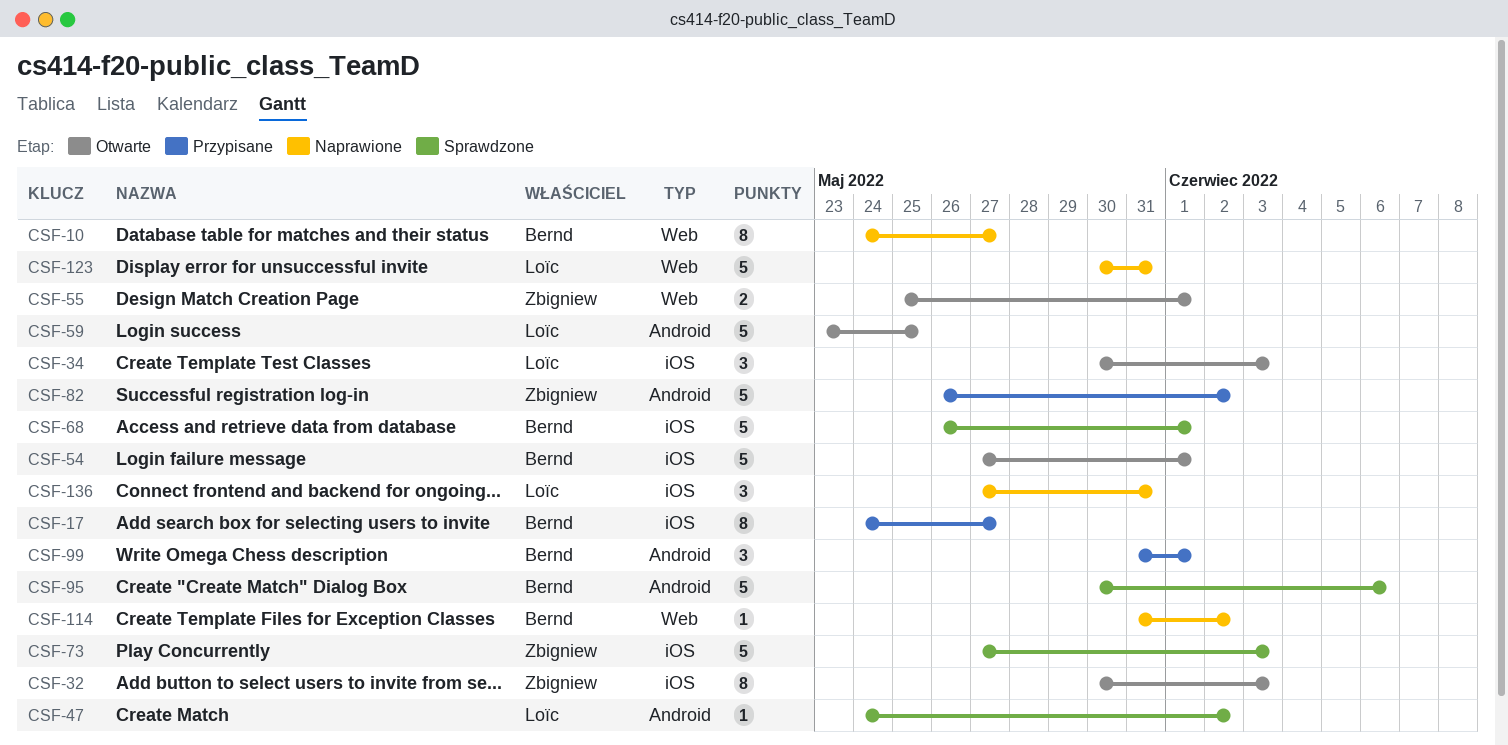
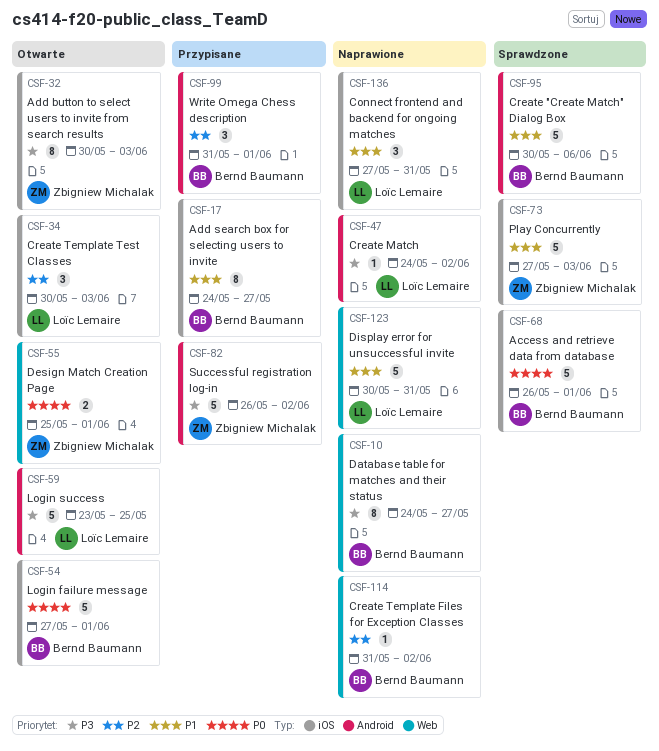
CSF-47, status: Sprawdzone -> Naprawione

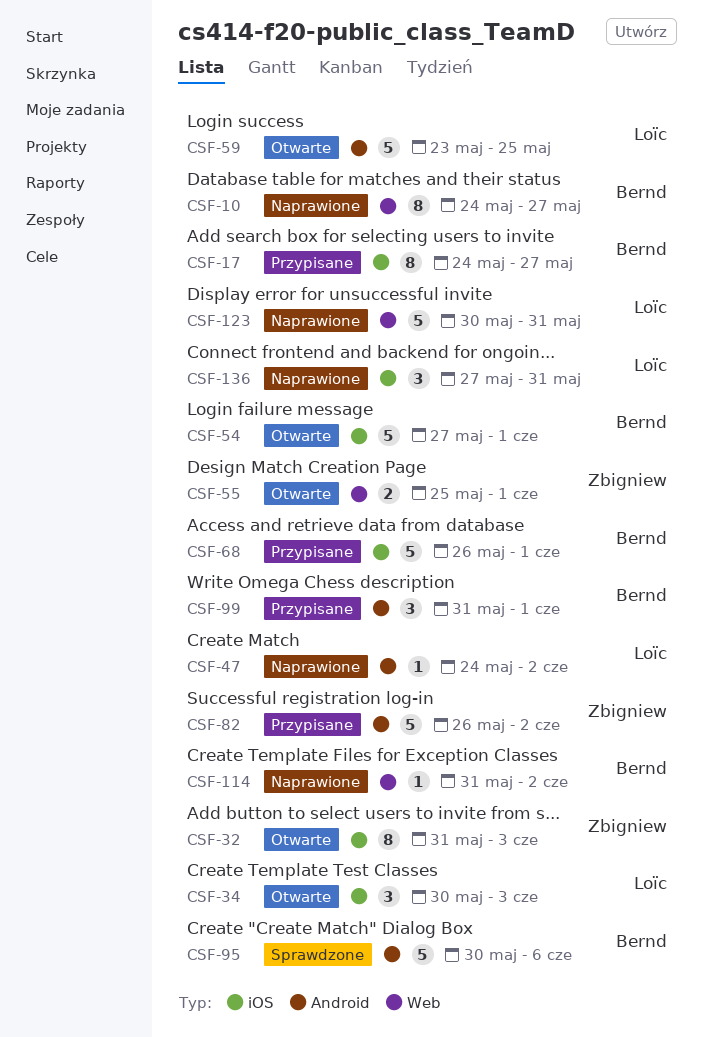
CSF-32, start: May 30 -> May 31
CSF-68, status: Sprawdzone -> Przypisane
CSF-73: present -> none

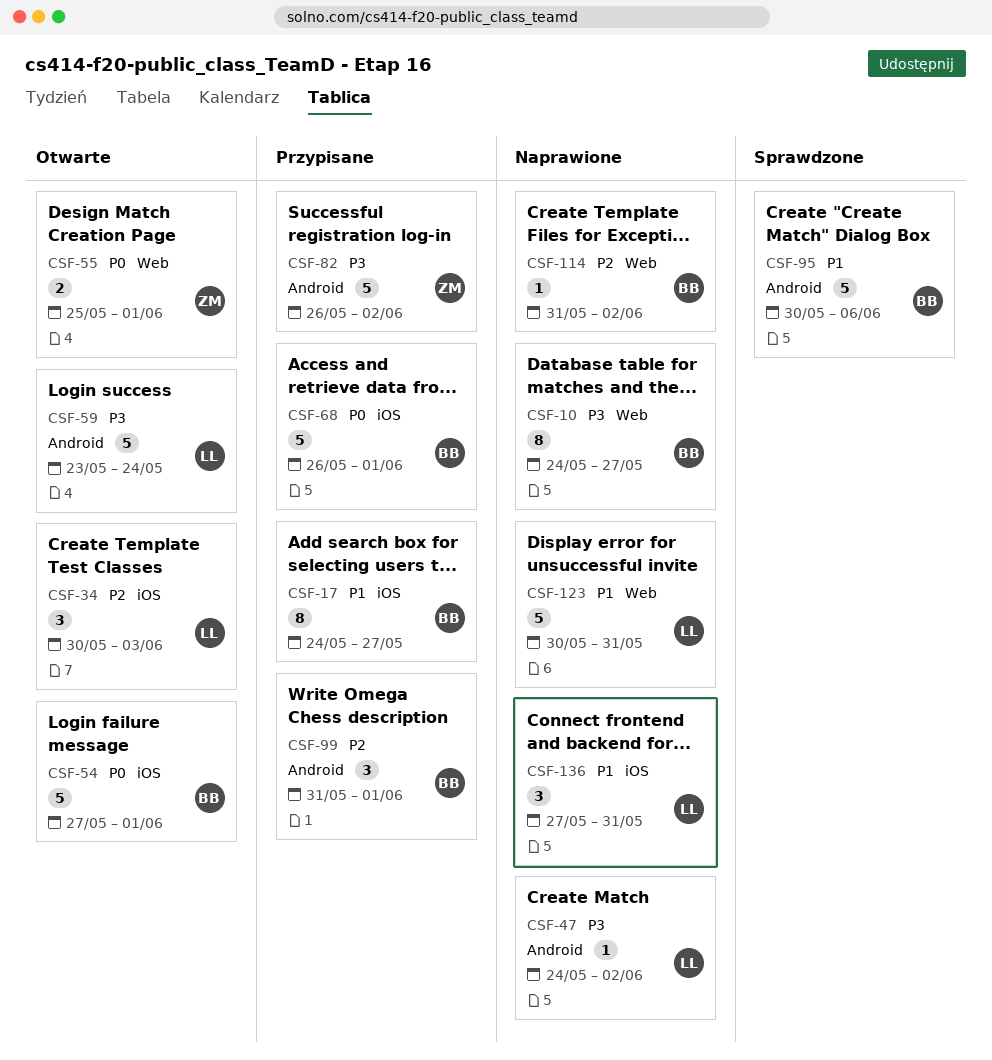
CSF-32: present -> none
CSF-59, due: May 25 -> May 24

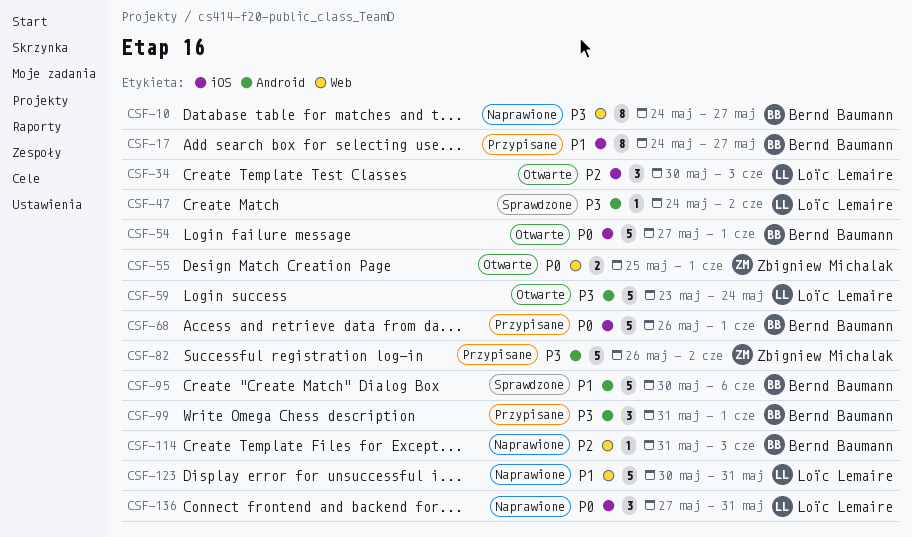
CSF-47, status: Naprawione -> Sprawdzone
CSF-99, priority: P2 -> P3
CSF-114, due: Jun 2 -> Jun 3
CSF-136, priority: P1 -> P0

